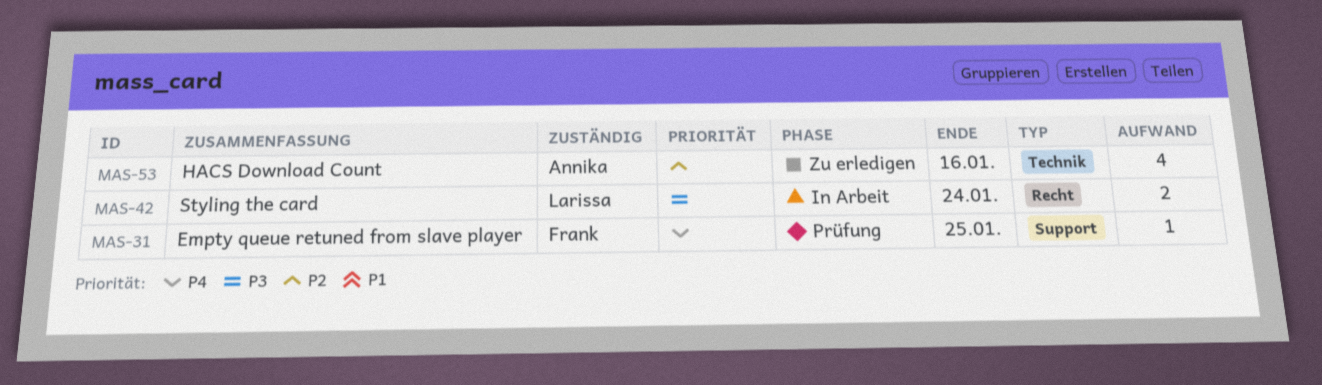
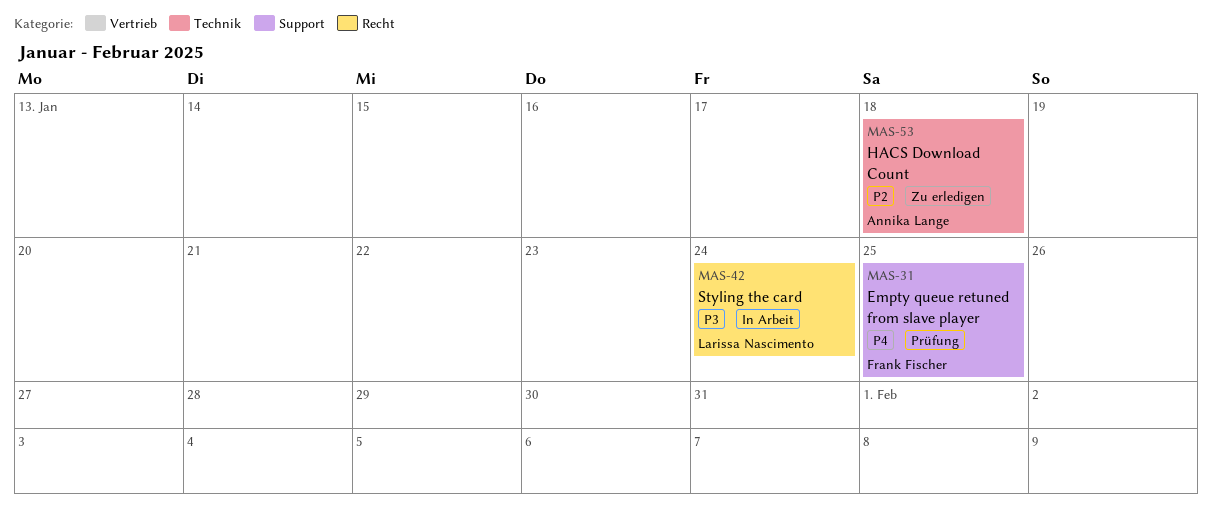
MAS-53, due: Jan 16 -> Jan 18

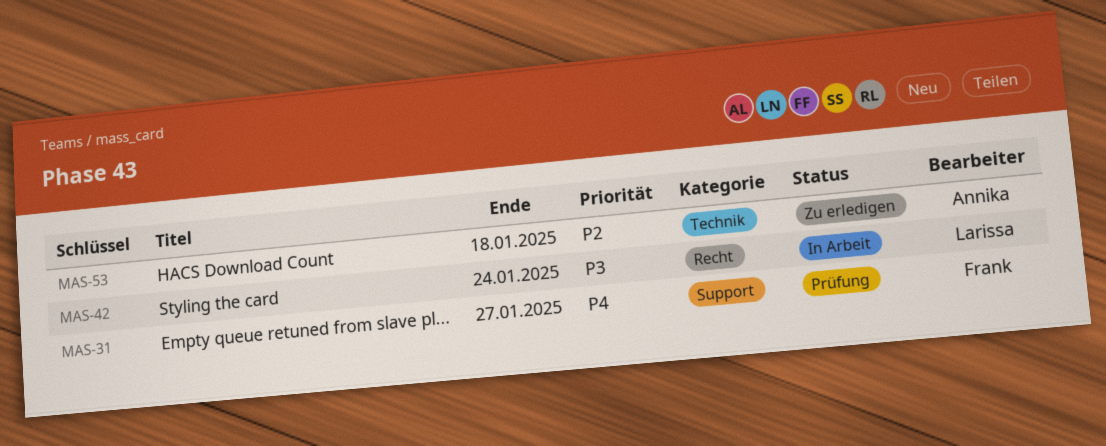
MAS-31, due: Jan 25 -> Jan 27

